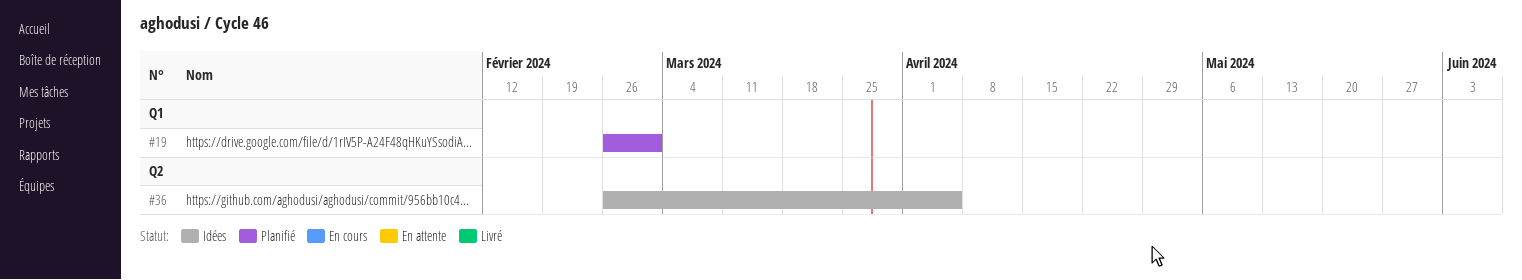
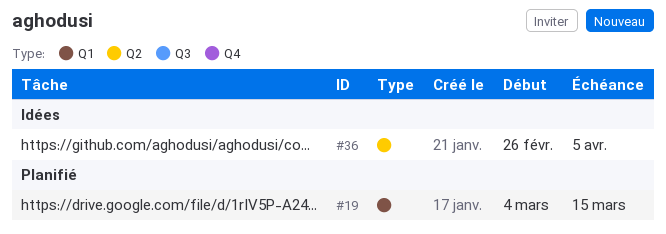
#19, start: Feb 26 -> Mar 4
#19, due: Mar 1 -> Mar 15

